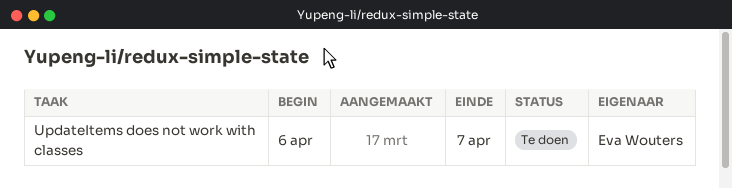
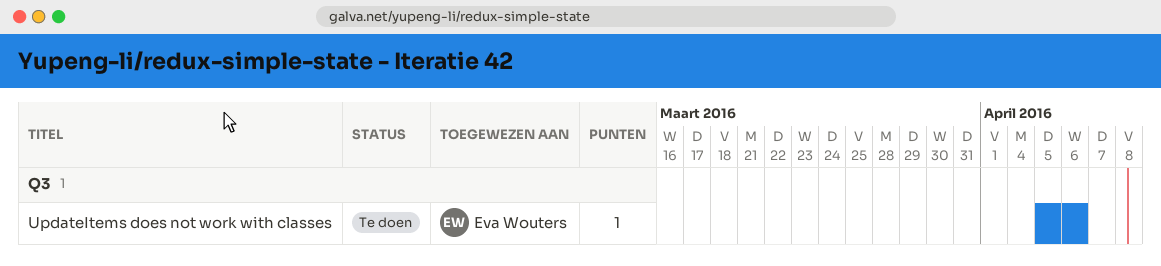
UpdateItems does not work with classes, start: Apr 6 -> Apr 5
UpdateItems does not work with classes, due: Apr 7 -> Apr 6

